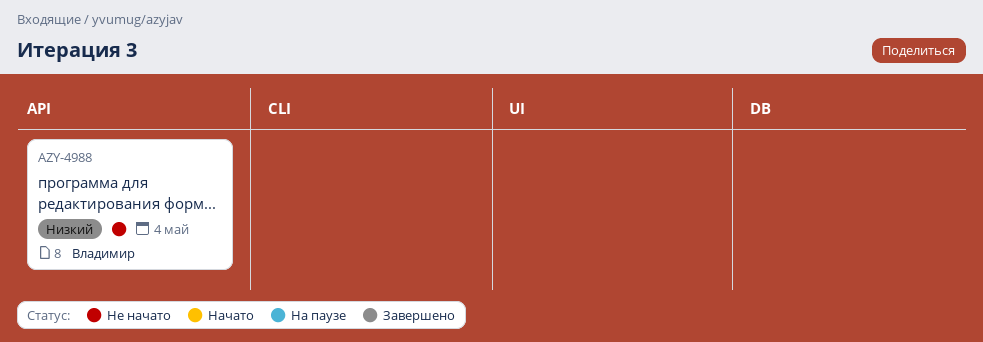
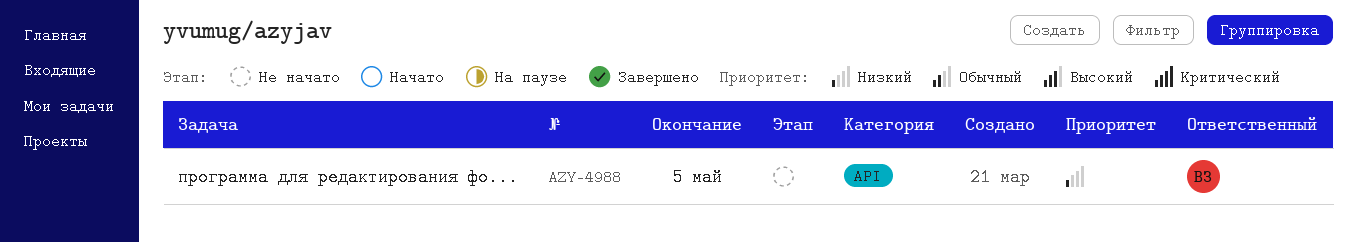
AZY-4988, due: May 4 -> May 5

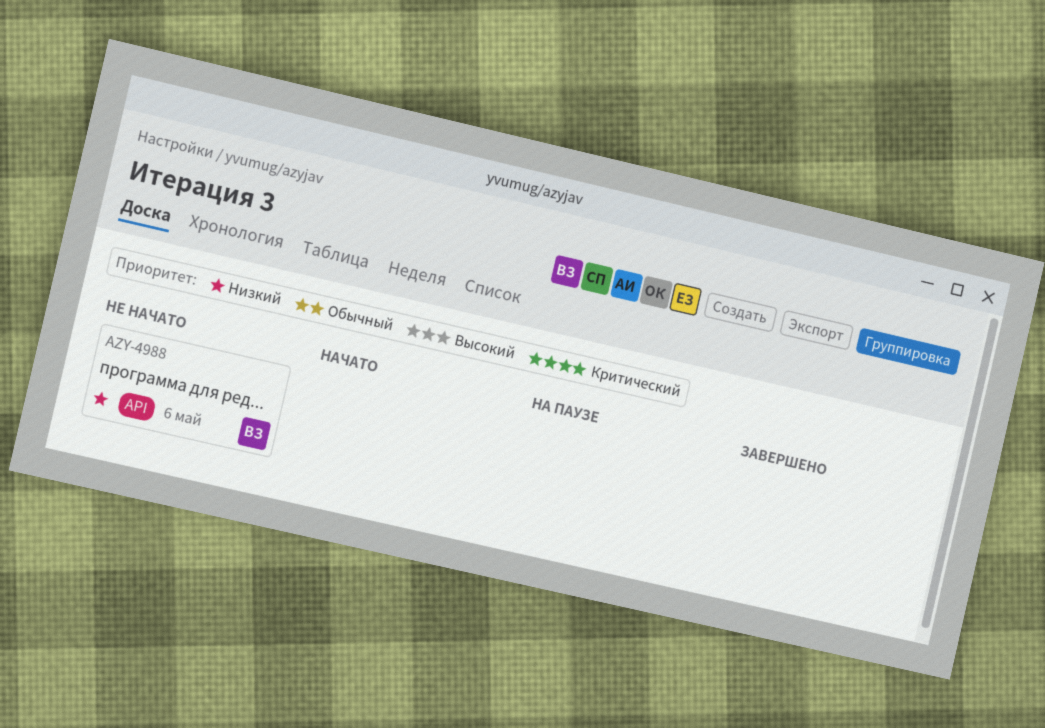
AZY-4988, due: May 5 -> May 6

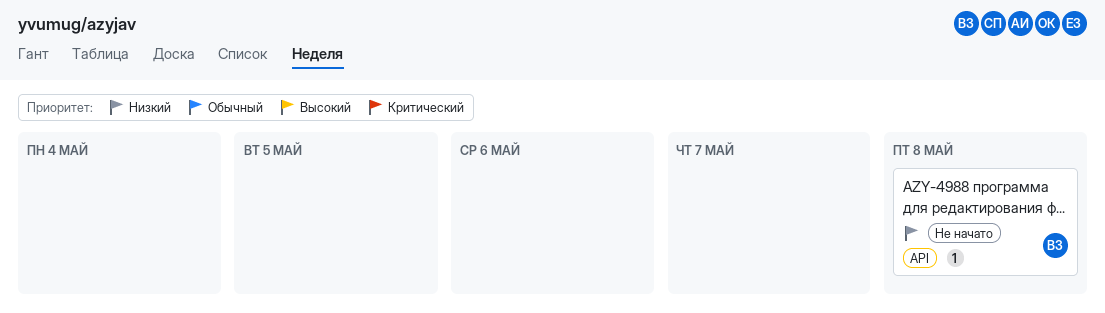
AZY-4988, due: May 6 -> May 8

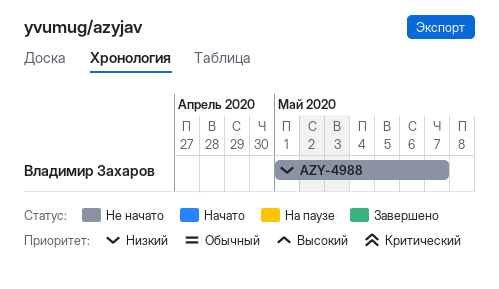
AZY-4988, due: May 8 -> May 7

